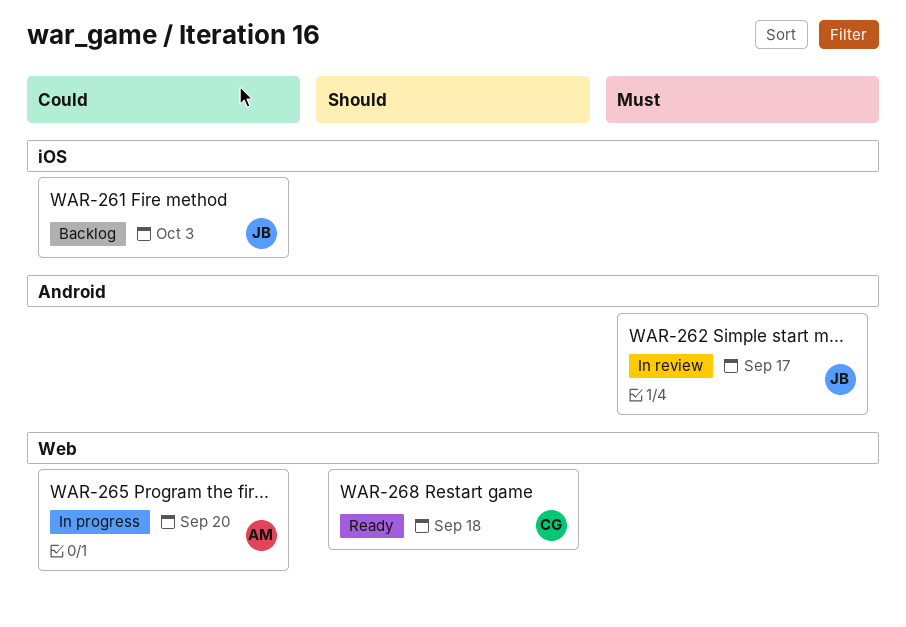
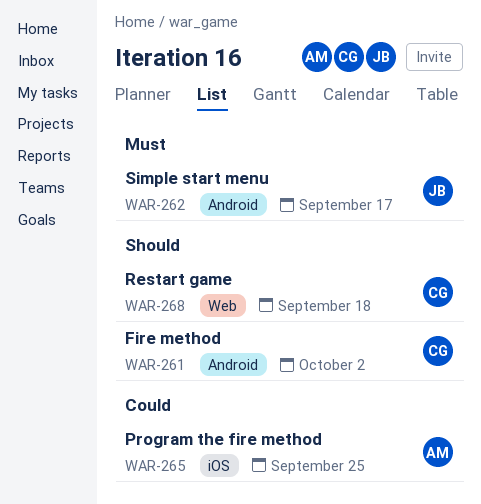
WAR-261, owner: JB -> CG
WAR-261, priority: Could -> Should
WAR-261, label: iOS -> Android
WAR-261, due: Oct 3 -> Oct 2
WAR-265, label: Web -> iOS
WAR-265, due: Sep 20 -> Sep 25

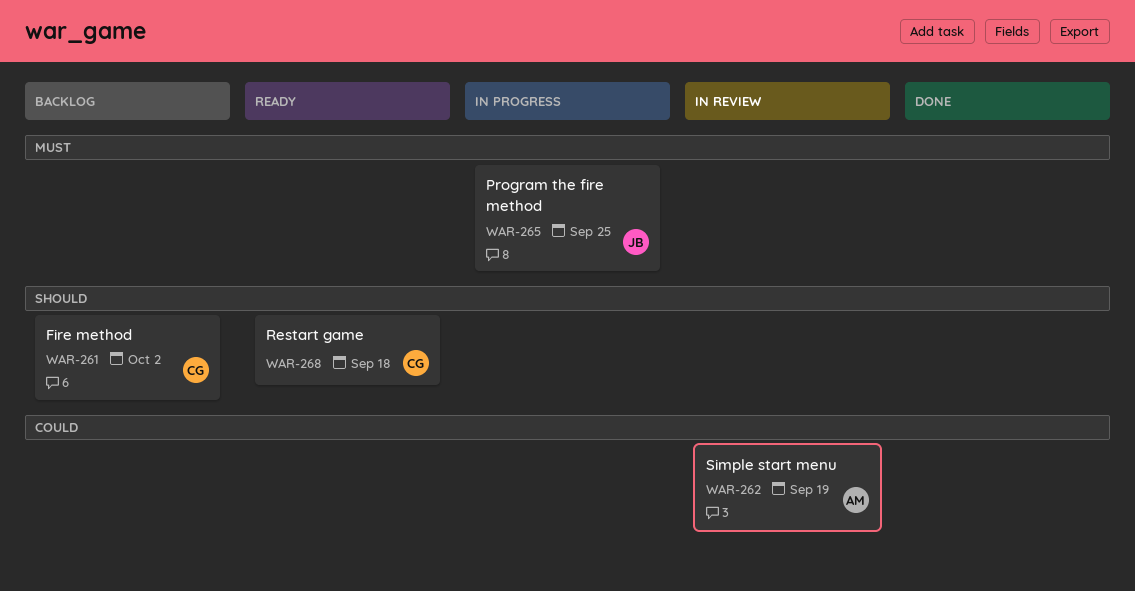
WAR-262, owner: JB -> AM
WAR-262, priority: Must -> Could
WAR-262, due: Sep 17 -> Sep 19
WAR-265, owner: AM -> JB
WAR-265, priority: Could -> Must

